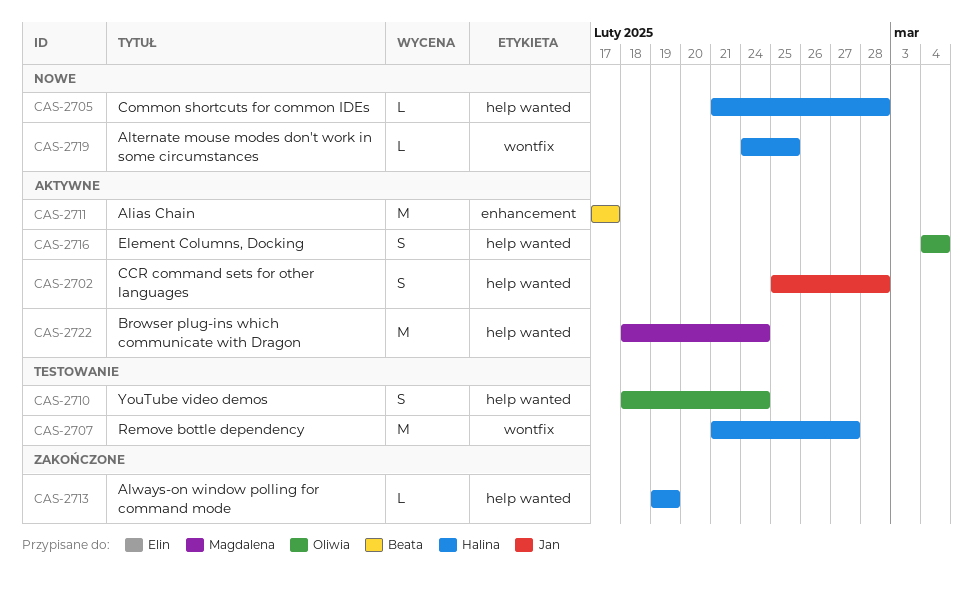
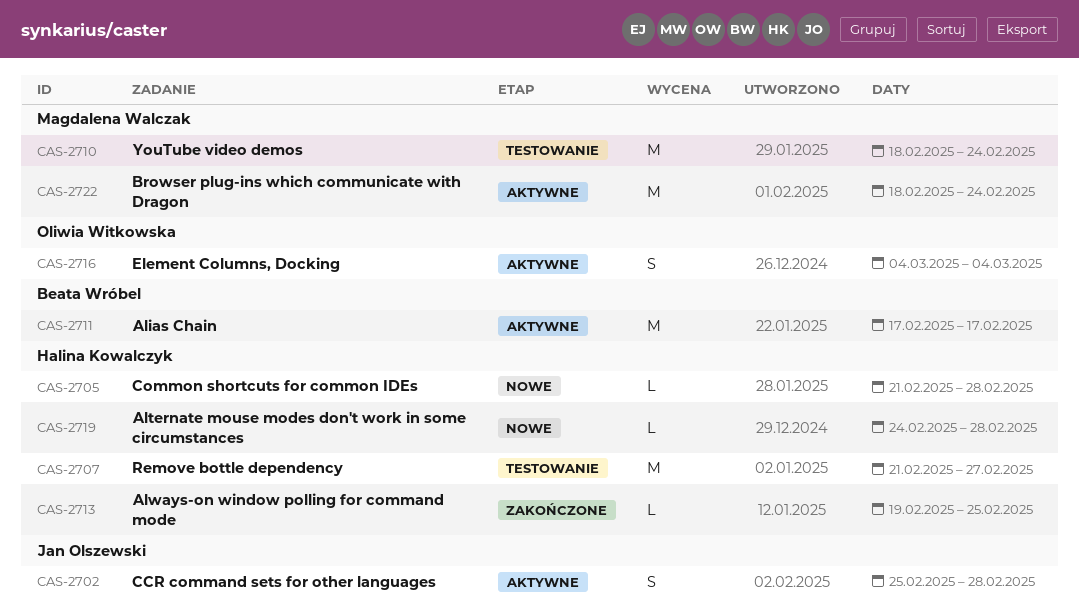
CAS-2710, owner: Oliwia Witkowska -> Magdalena Walczak
CAS-2710, estimate: S -> M
CAS-2713, due: Feb 19 -> Feb 25
CAS-2719, due: Feb 25 -> Feb 28

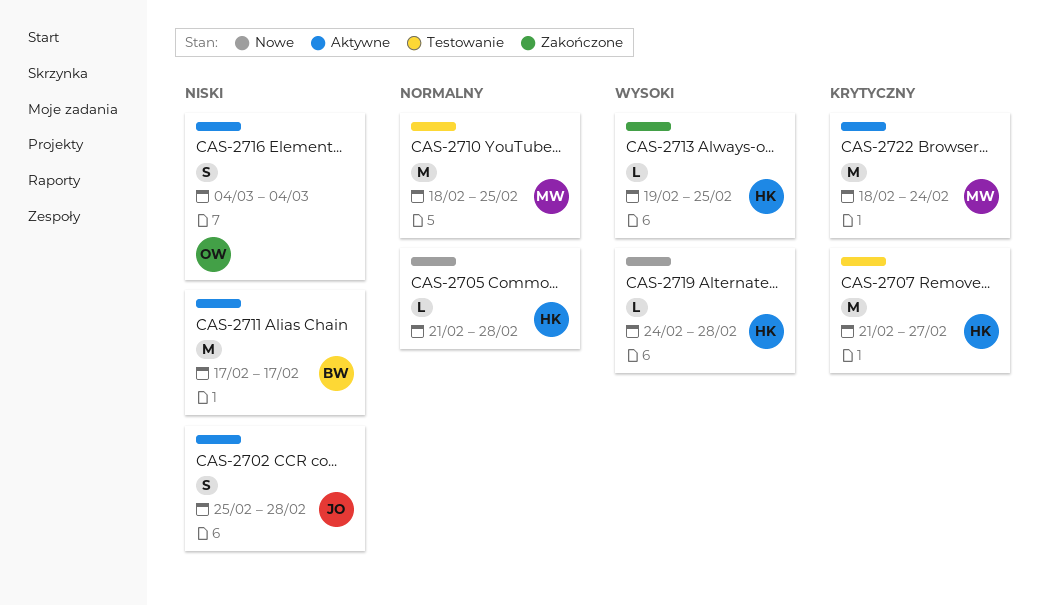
CAS-2710, due: Feb 24 -> Feb 25

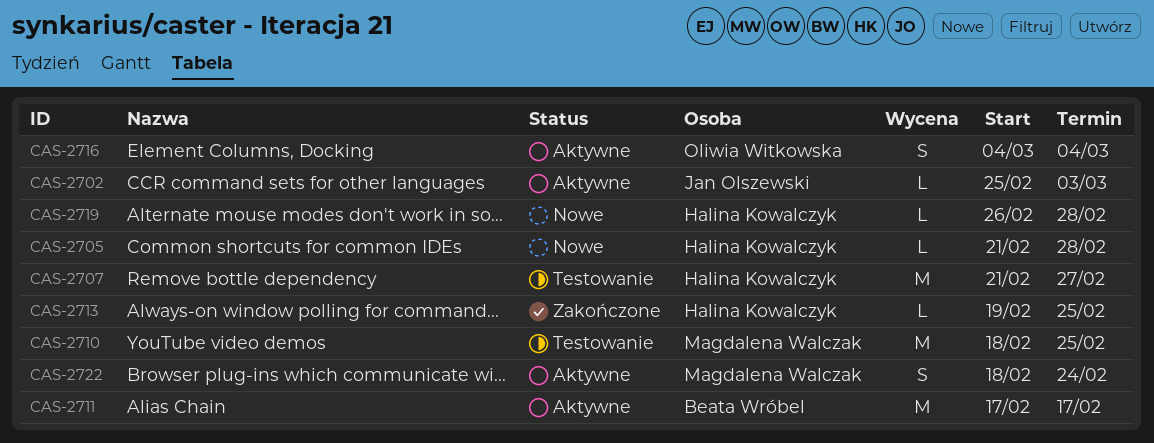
CAS-2702, estimate: S -> L
CAS-2702, due: Feb 28 -> Mar 3
CAS-2719, start: Feb 24 -> Feb 26
CAS-2722, estimate: M -> S

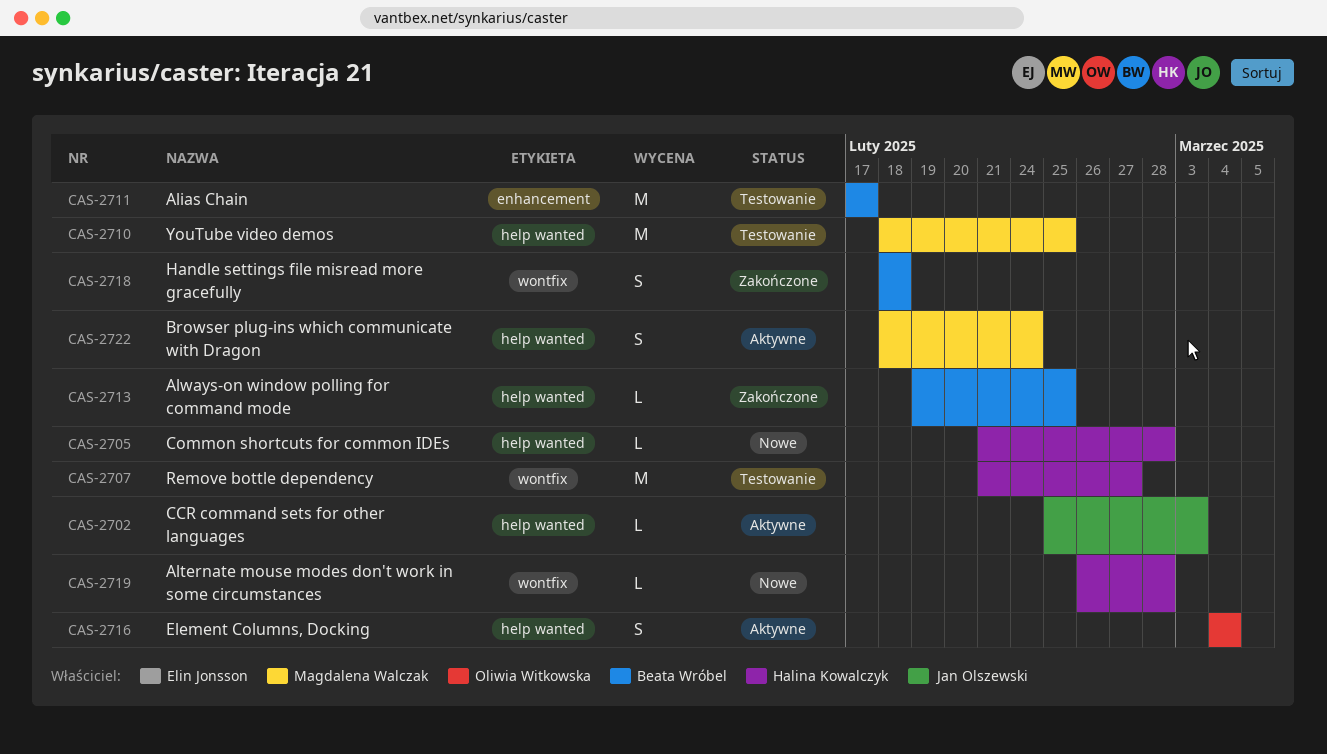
CAS-2711, status: Aktywne -> Testowanie
CAS-2713, owner: Halina Kowalczyk -> Beata Wróbel
CAS-2718: none -> present

